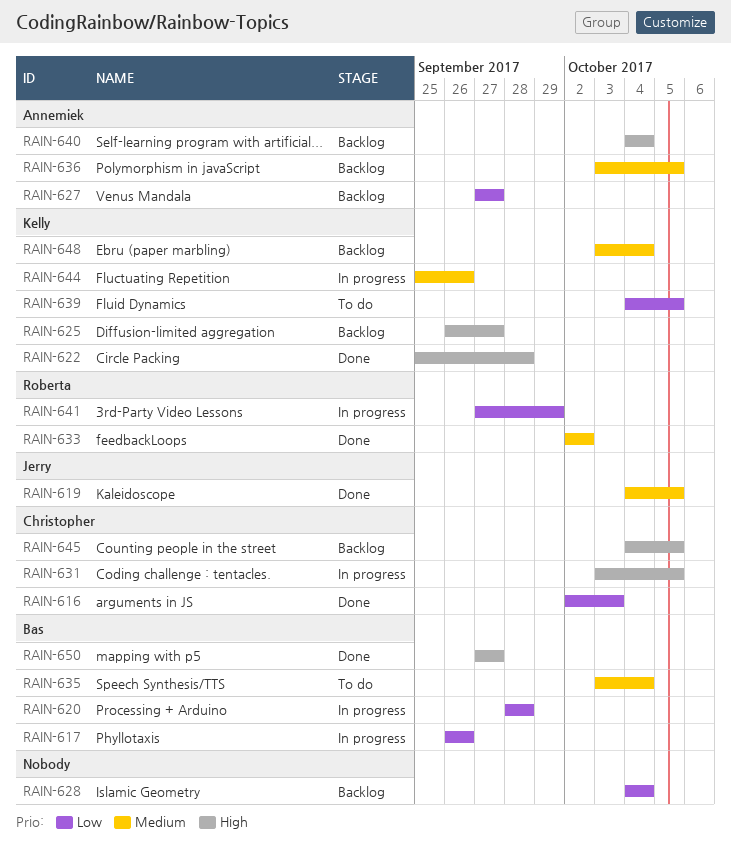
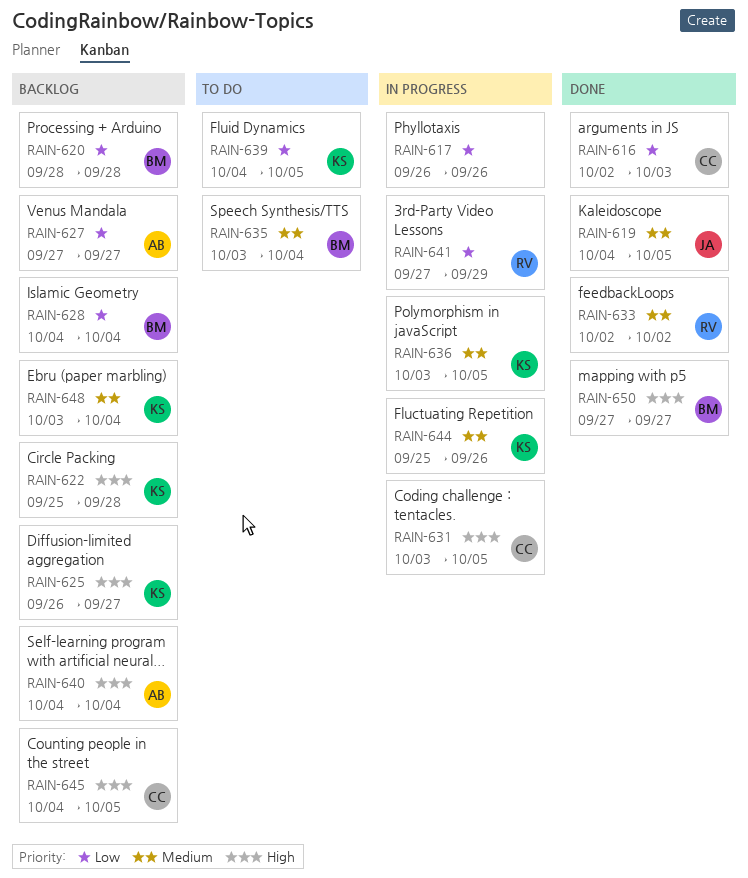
RAIN-617, owner: Bas -> none
RAIN-620, status: In progress -> Backlog
RAIN-622, status: Done -> Backlog
RAIN-628, owner: none -> Bas
RAIN-636, status: Backlog -> In progress
RAIN-636, owner: Annemiek -> Kelly

